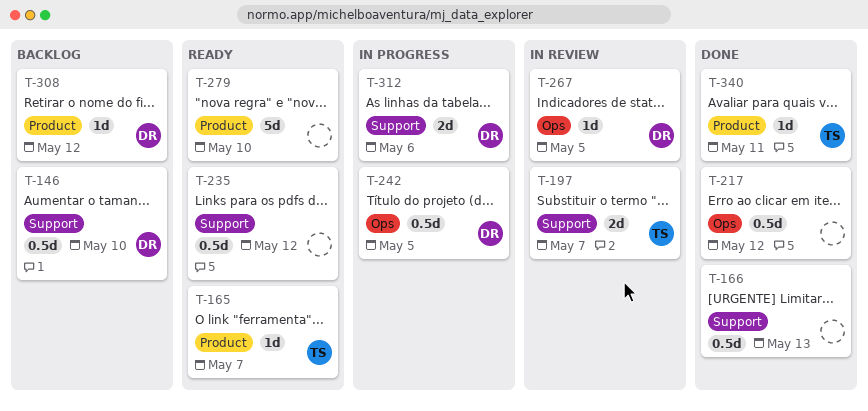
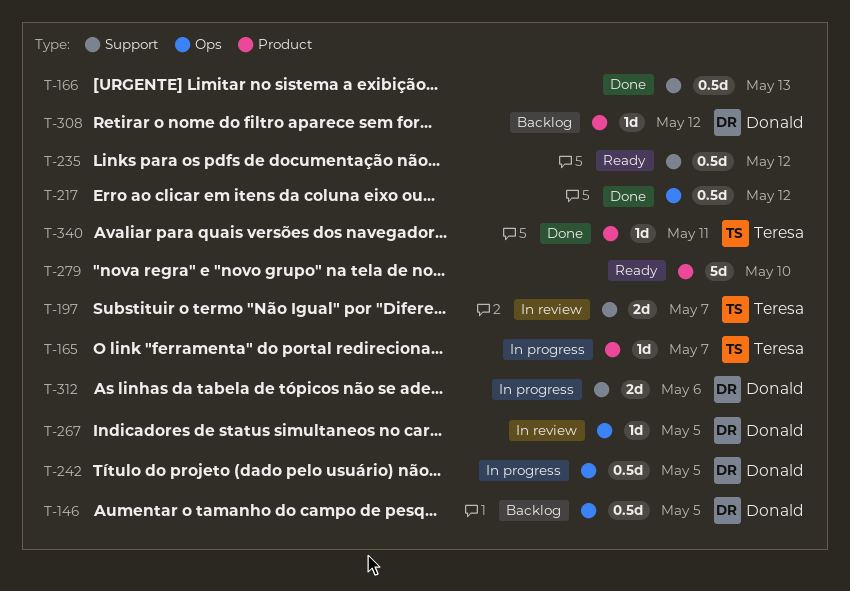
T-146, label: Support -> Ops
T-146, due: May 10 -> May 5
T-165, status: Ready -> In progress

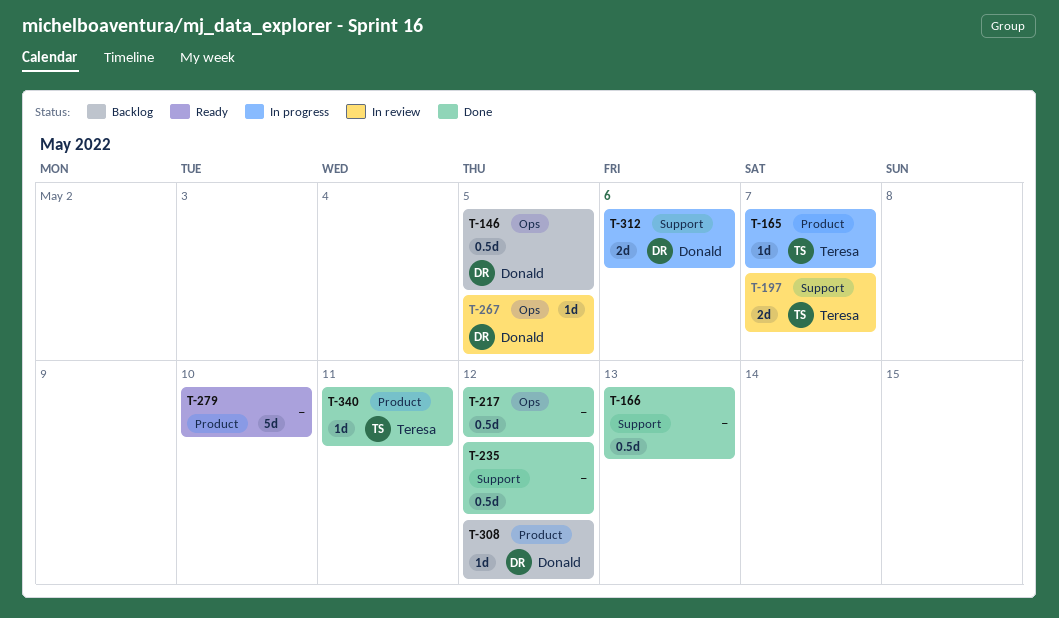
T-235, status: Ready -> Done
T-242: present -> none

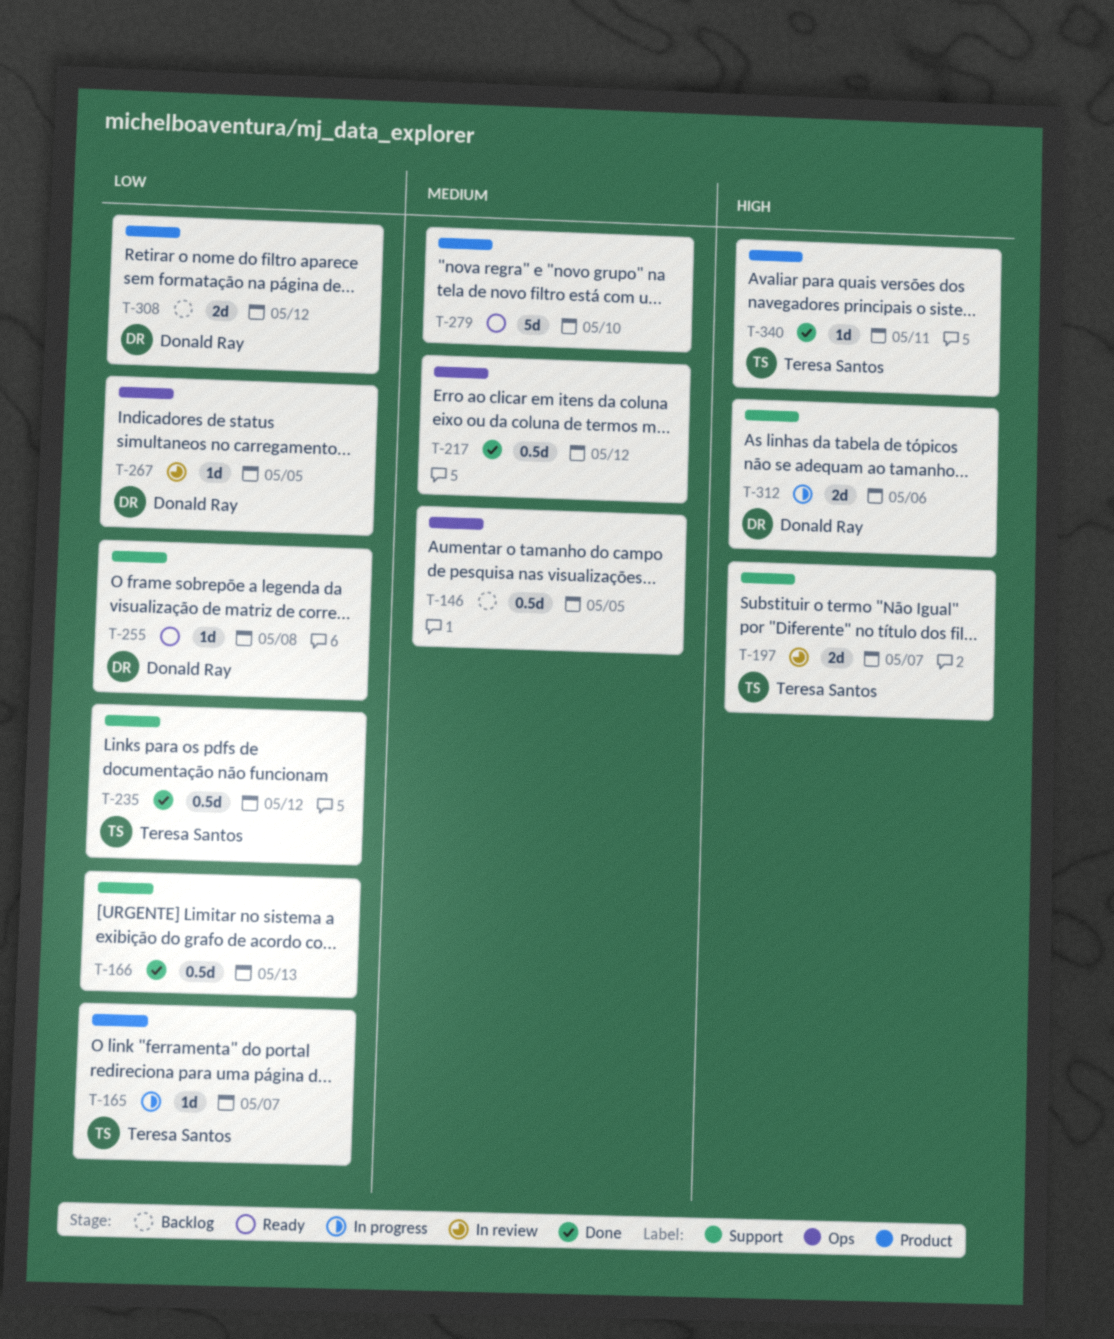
T-146, owner: Donald Ray -> none
T-235, owner: none -> Teresa Santos
T-255: none -> present
T-308, estimate: 1d -> 2d

